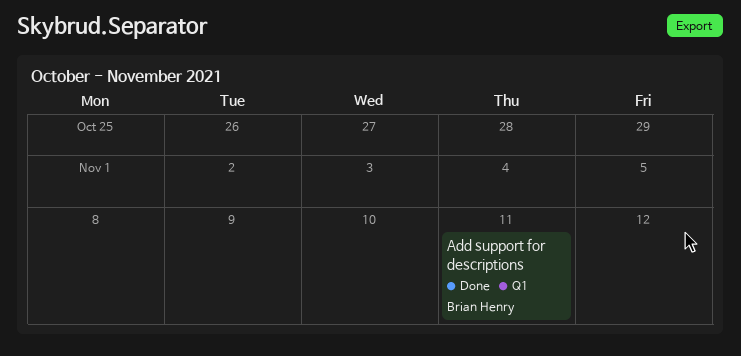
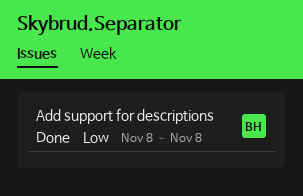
Add support for descriptions, due: Nov 11 -> Nov 8

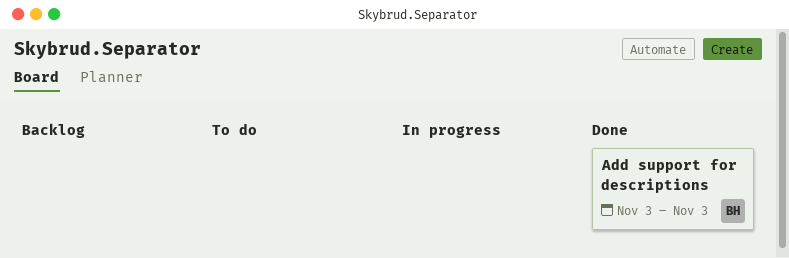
Add support for descriptions, start: Nov 8 -> Nov 3
Add support for descriptions, due: Nov 8 -> Nov 3

